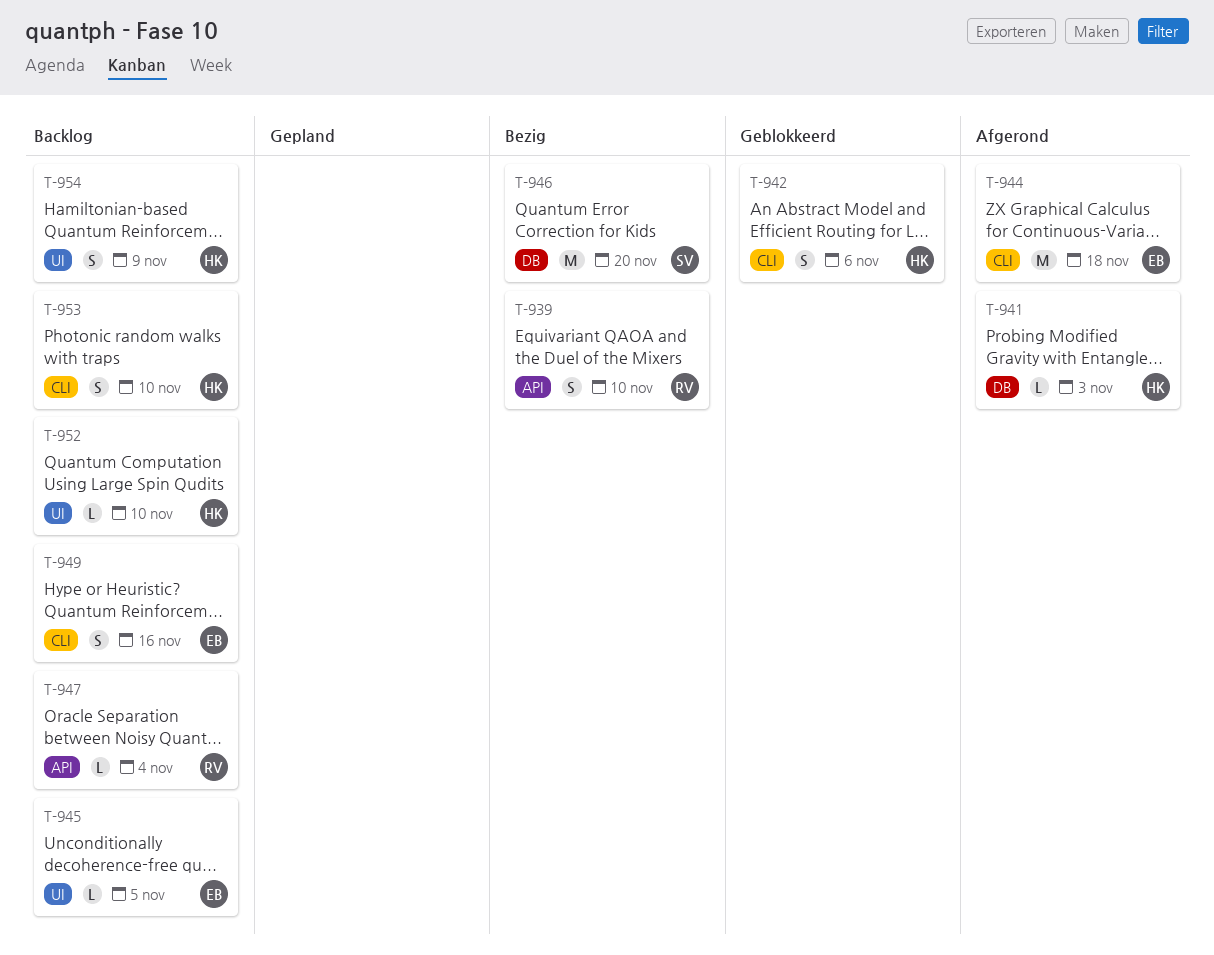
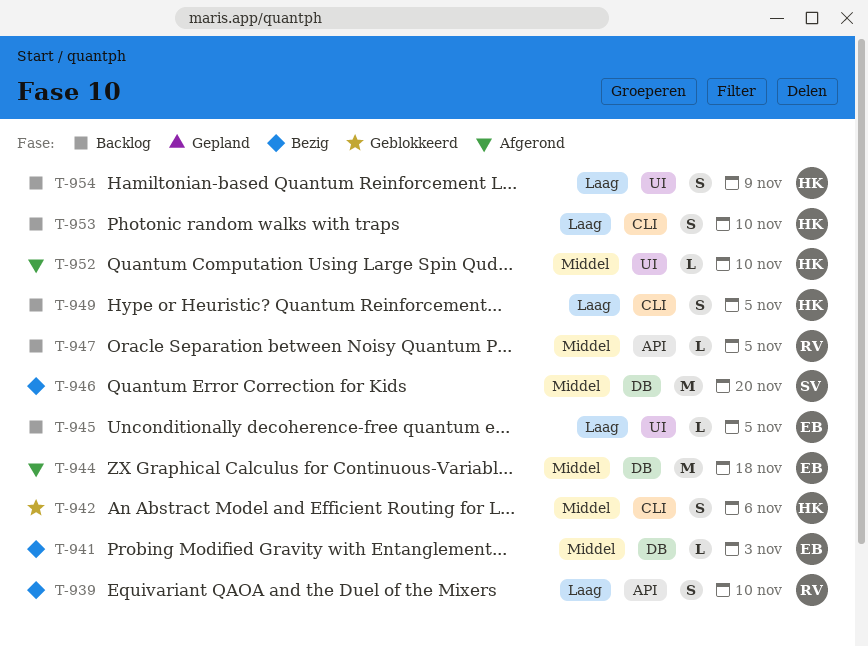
T-941, status: Afgerond -> Bezig
T-941, owner: HK -> EB
T-944, label: CLI -> DB
T-947, due: Nov 4 -> Nov 5
T-949, owner: EB -> HK
T-949, due: Nov 16 -> Nov 5
T-952, status: Backlog -> Afgerond

